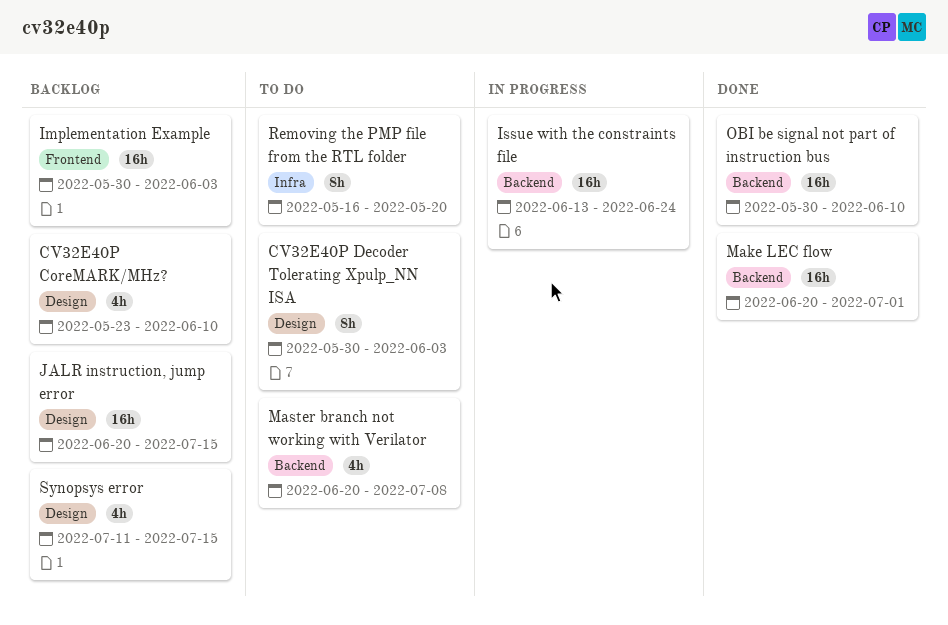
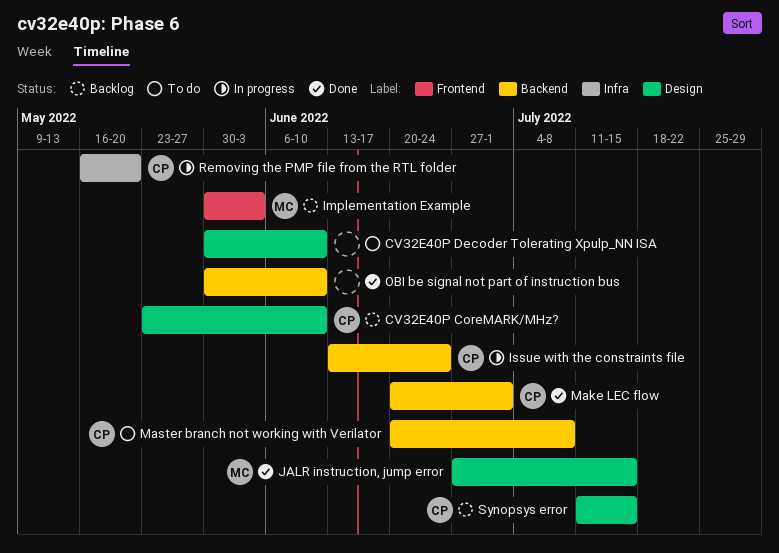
CV32E40P Decoder Tolerating Xpulp_NN ISA, due: Jun 3 -> Jun 10
JALR instruction, jump error, status: Backlog -> Done
JALR instruction, jump error, start: Jun 20 -> Jun 27
Removing the PMP file from the RTL folder, status: To do -> In progress

